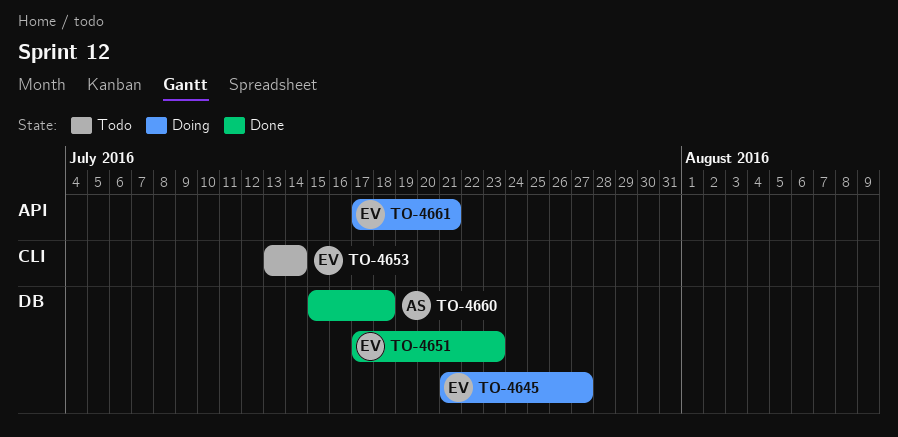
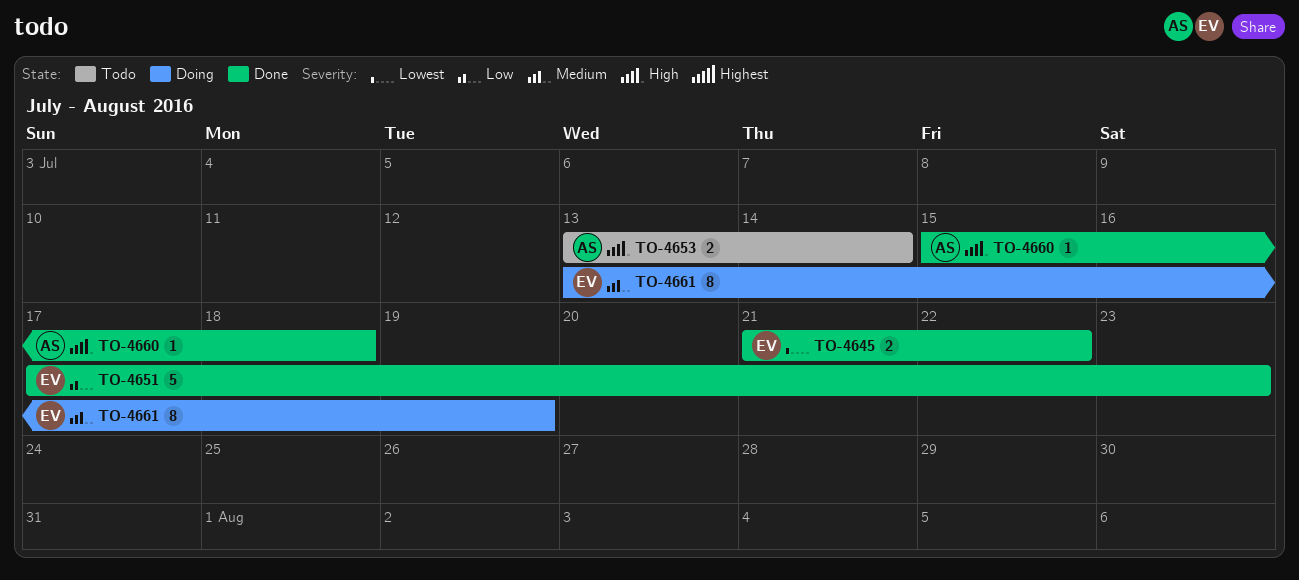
TO-4645, status: Doing -> Done
TO-4645, due: Jul 27 -> Jul 22
TO-4653, owner: EV -> AS
TO-4661, start: Jul 17 -> Jul 13
TO-4661, due: Jul 21 -> Jul 19

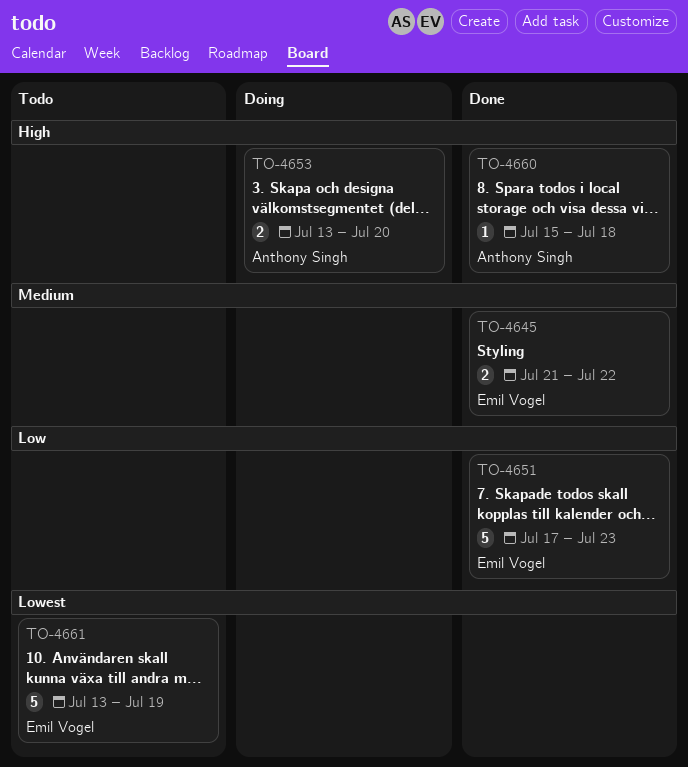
TO-4645, priority: Lowest -> Medium
TO-4653, status: Todo -> Doing
TO-4653, due: Jul 14 -> Jul 20
TO-4661, status: Doing -> Todo
TO-4661, priority: Medium -> Lowest
TO-4661, estimate: 8 -> 5

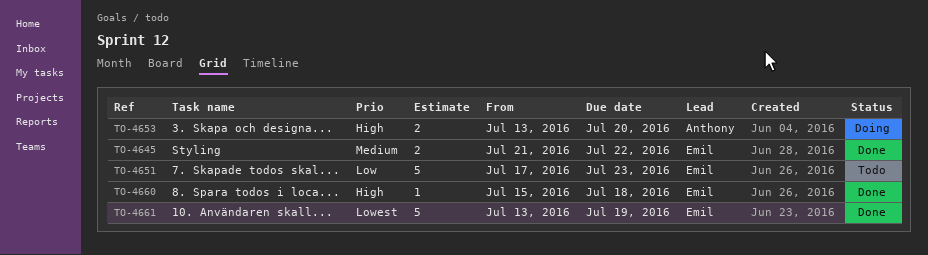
TO-4651, status: Done -> Todo
TO-4660, owner: Anthony Singh -> Emil Vogel
TO-4661, status: Todo -> Done

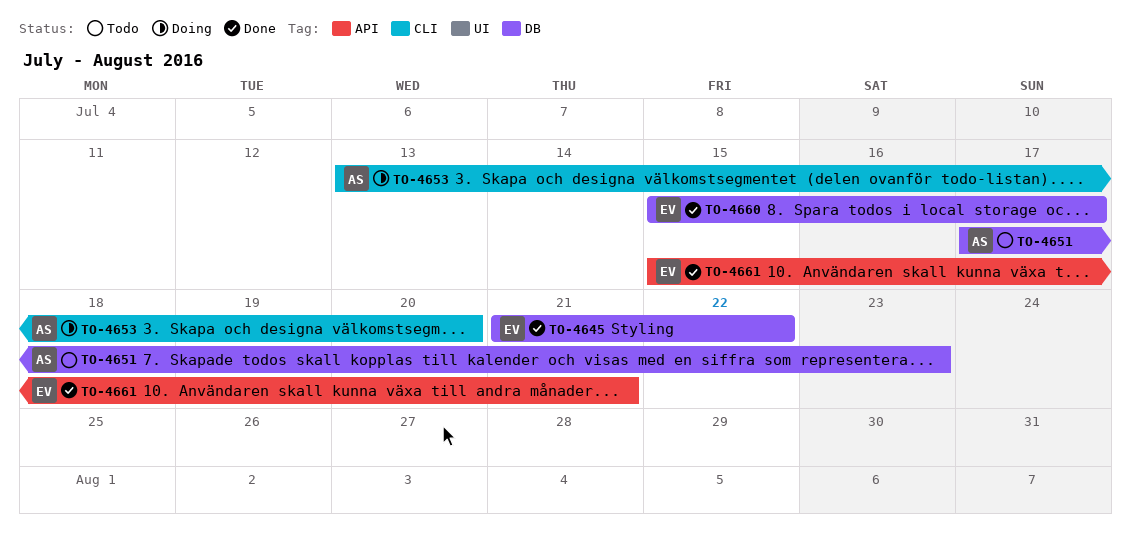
TO-4651, owner: Emil -> Anthony
TO-4660, due: Jul 18 -> Jul 17
TO-4661, start: Jul 13 -> Jul 15
TO-4661, due: Jul 19 -> Jul 21

